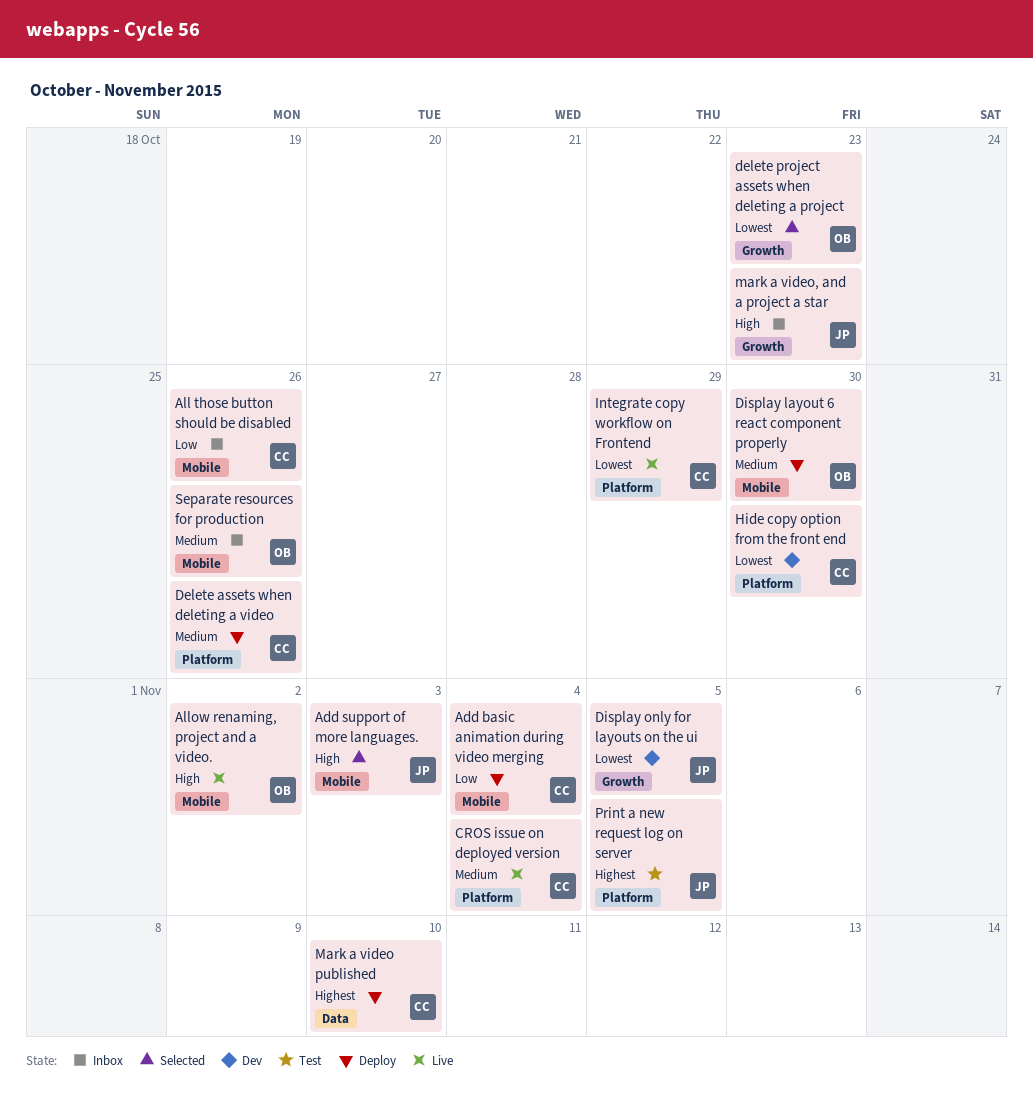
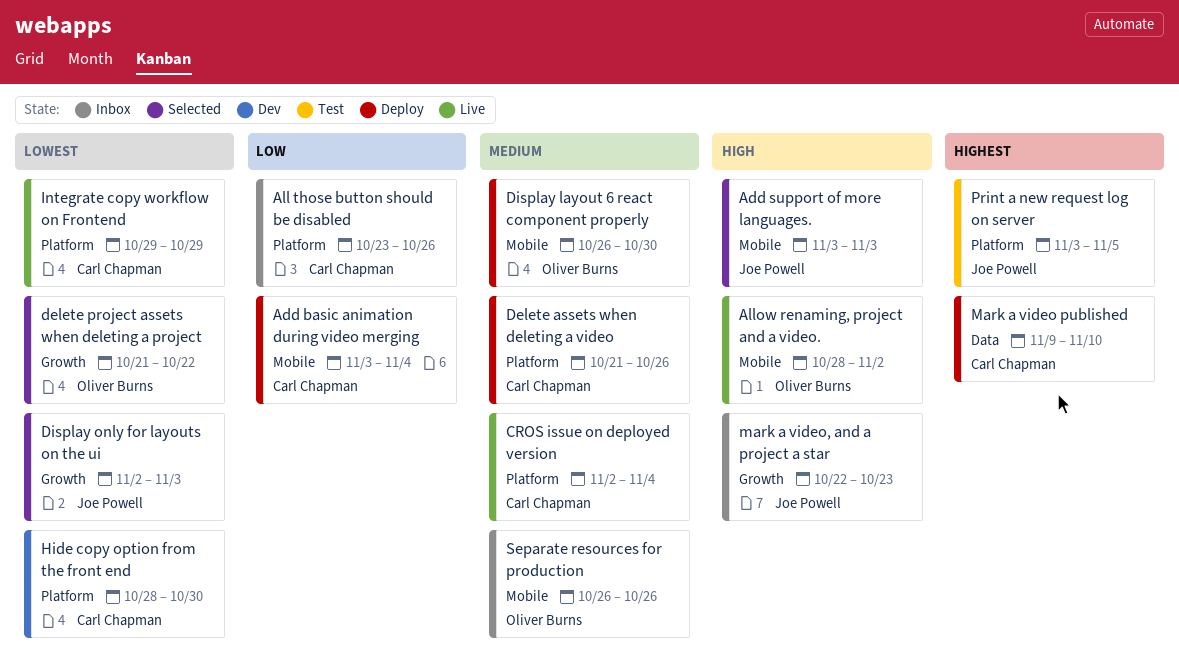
All those button should be disabled, label: Mobile -> Platform
delete project assets when deleting a project, due: Oct 23 -> Oct 22
Display only for layouts on the ui, status: Dev -> Selected
Display only for layouts on the ui, due: Nov 5 -> Nov 3

